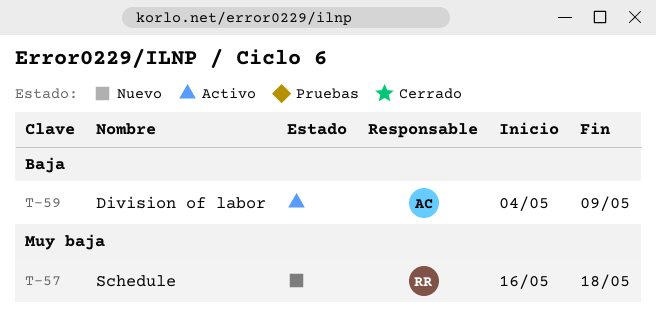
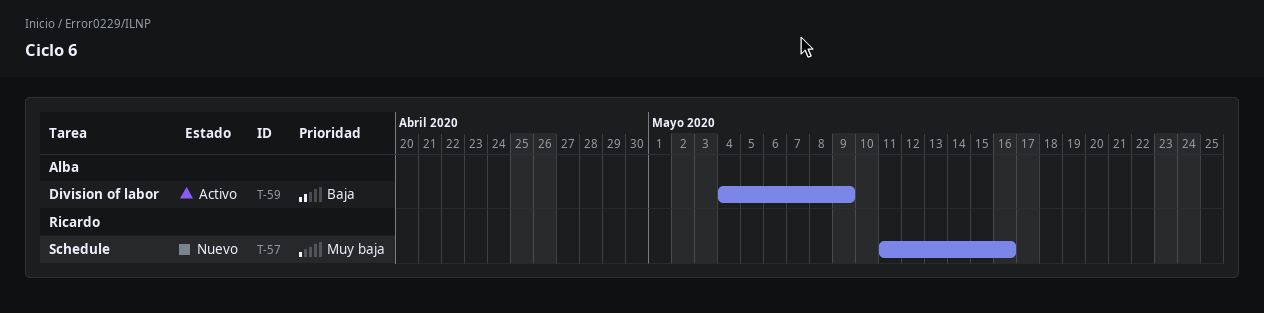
T-57, start: May 16 -> May 11
T-57, due: May 18 -> May 16

